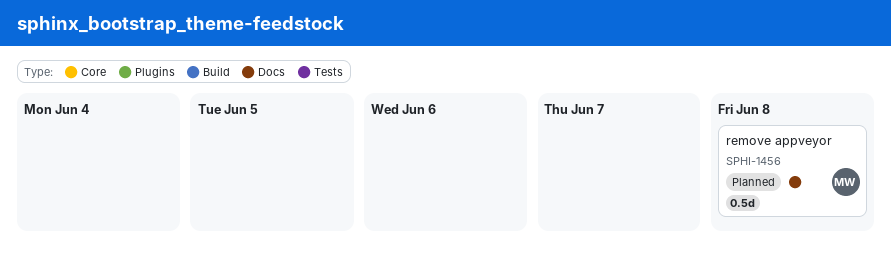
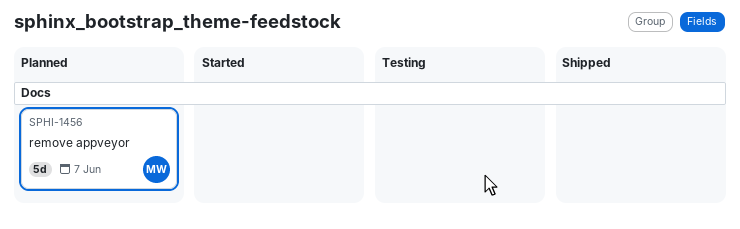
SPHI-1456, estimate: 0.5d -> 5d
SPHI-1456, due: Jun 8 -> Jun 7

